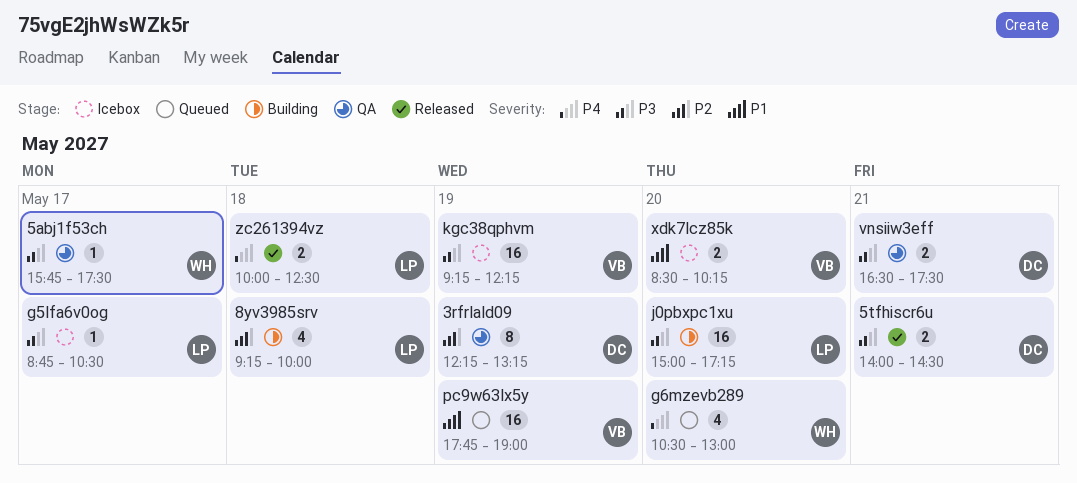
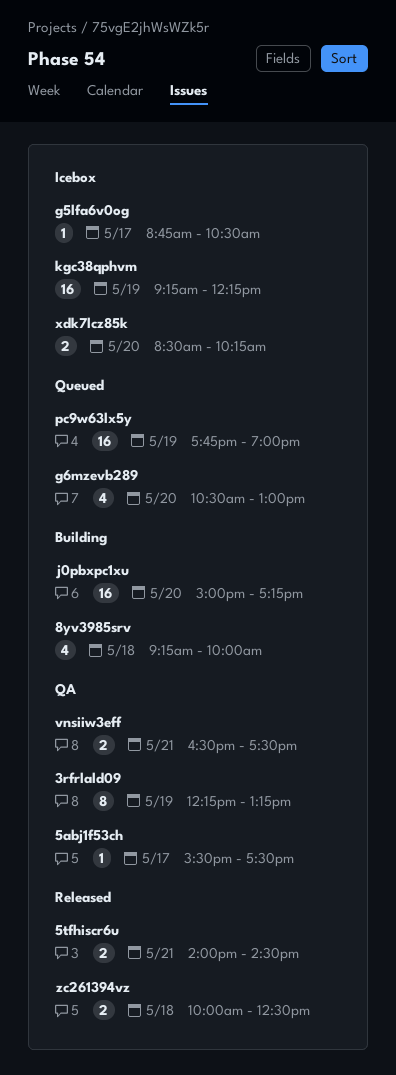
5abj1f53ch, begins: 15:45 -> 15:30

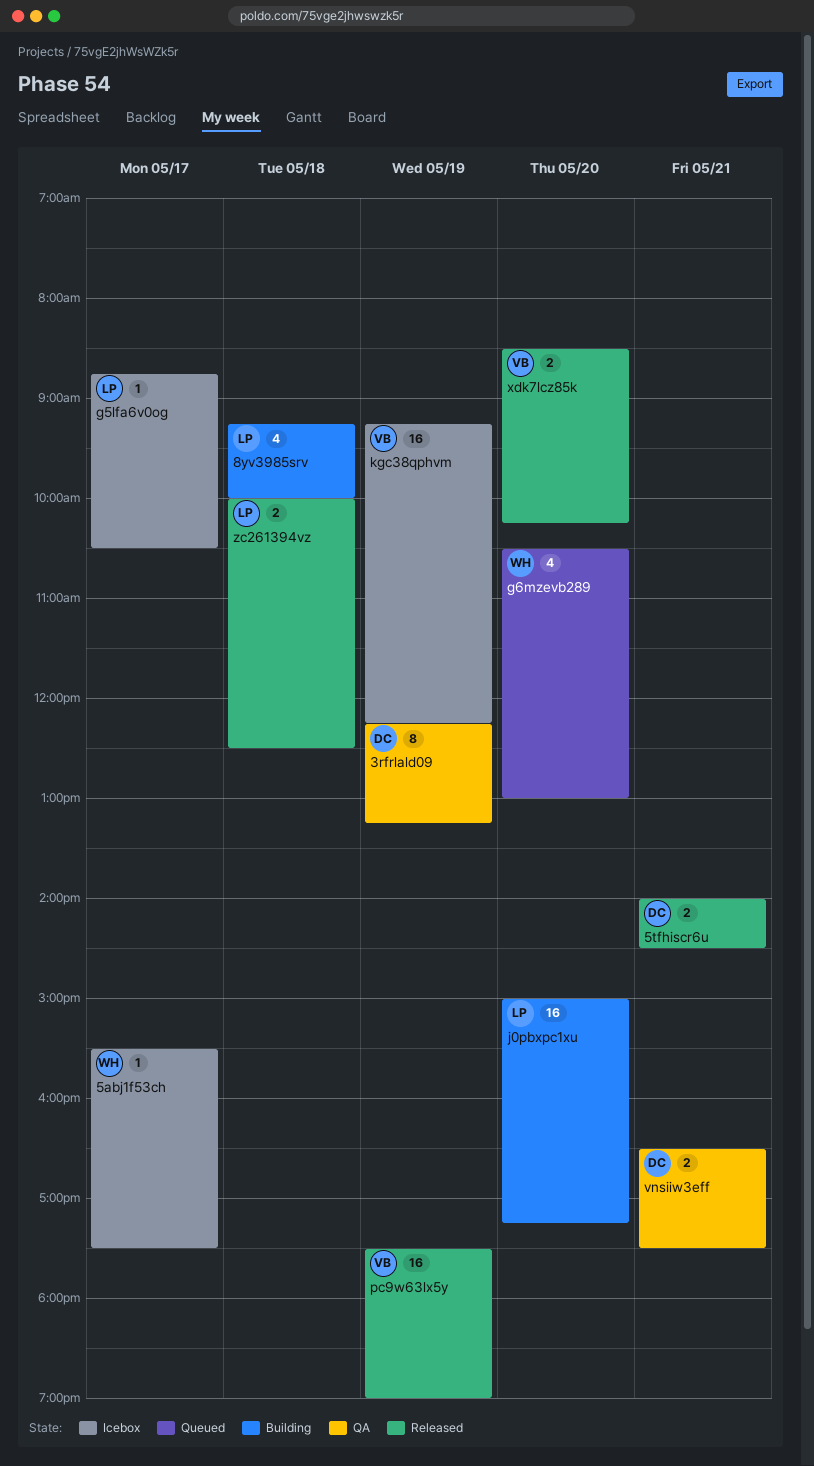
5abj1f53ch, status: QA -> Icebox
pc9w63lx5y, status: Queued -> Released
pc9w63lx5y, begins: 17:45 -> 17:30
xdk7lcz85k, status: Icebox -> Released

